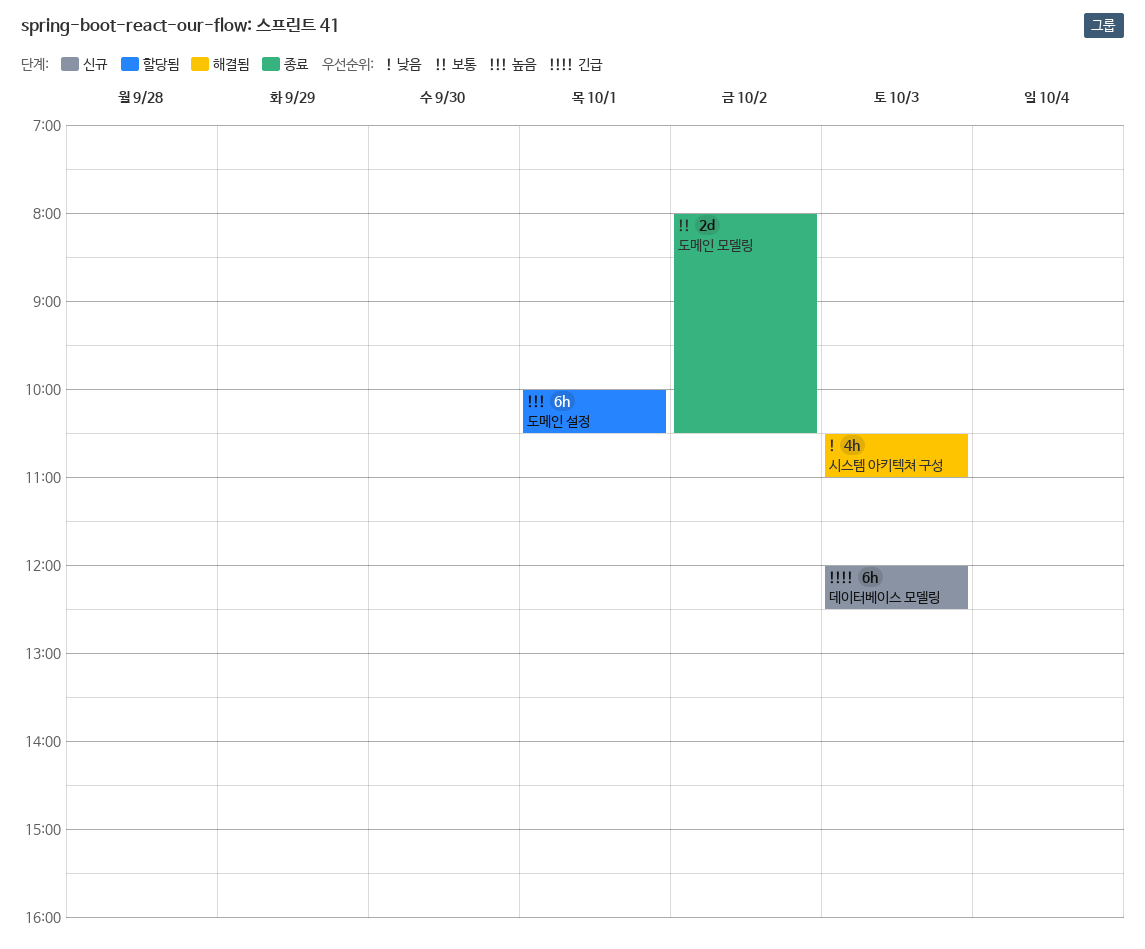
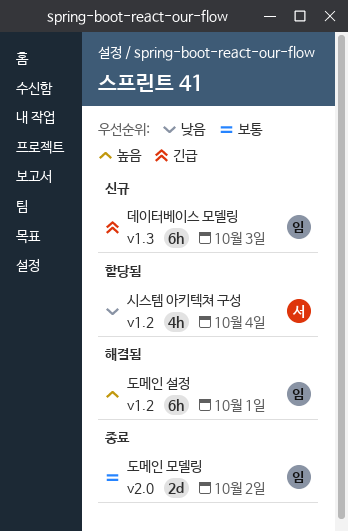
도메인 설정, status: 할당됨 -> 해결됨
시스템 아키텍쳐 구성, status: 해결됨 -> 할당됨
시스템 아키텍쳐 구성, day: Oct 3 -> Oct 4

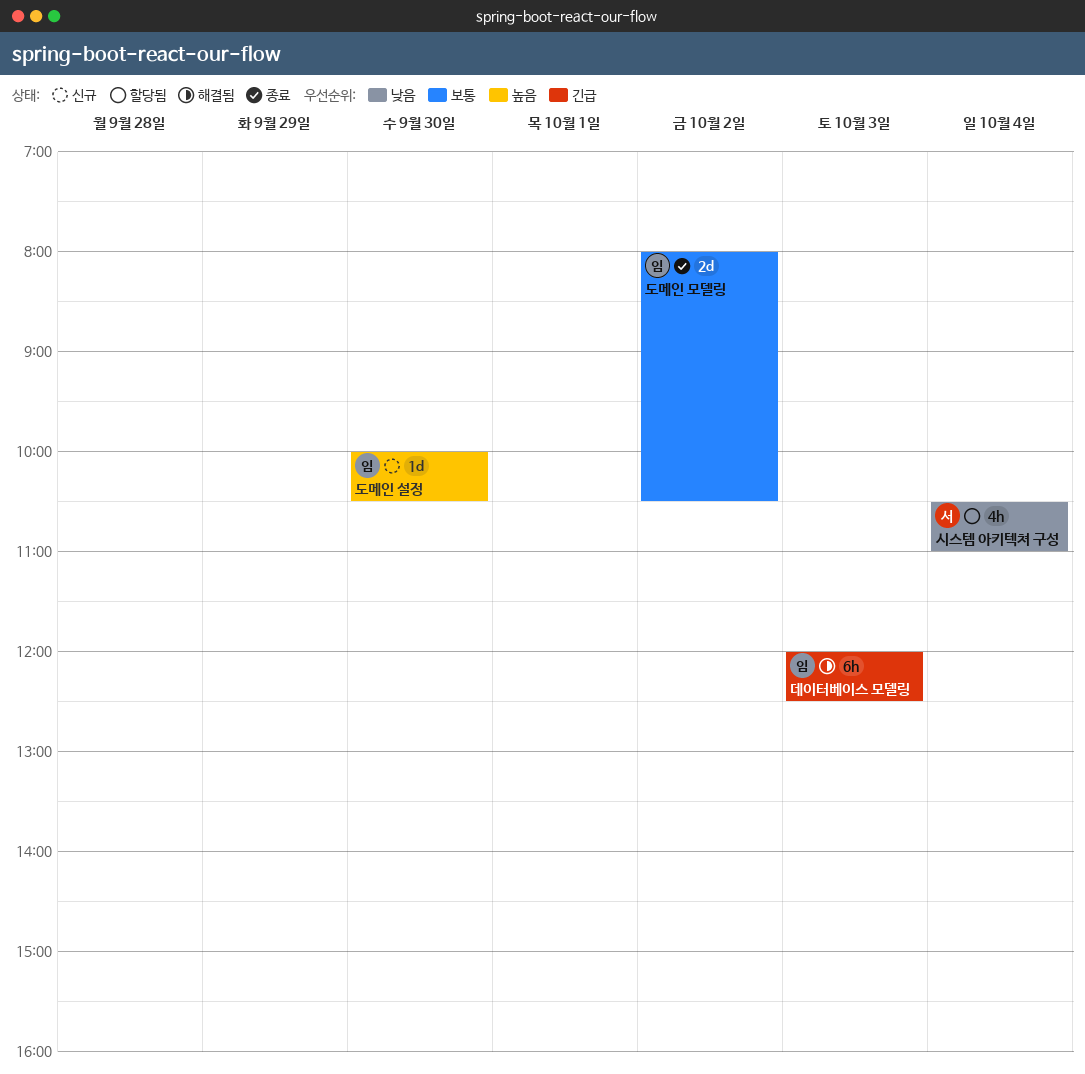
데이터베이스 모델링, status: 신규 -> 해결됨
도메인 설정, status: 해결됨 -> 신규
도메인 설정, estimate: 6h -> 1d
도메인 설정, day: Oct 1 -> Sep 30

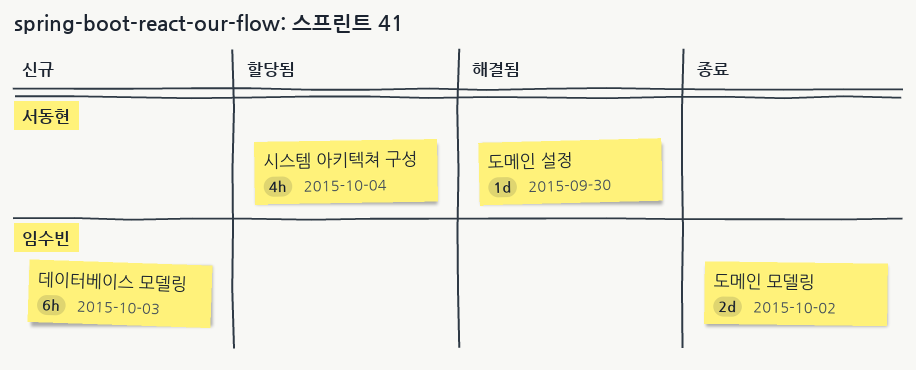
데이터베이스 모델링, status: 해결됨 -> 신규
도메인 설정, status: 신규 -> 해결됨
도메인 설정, owner: 임수빈 -> 서동현

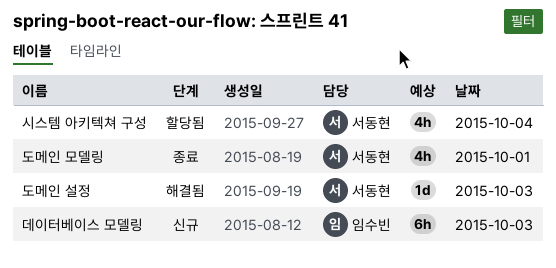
도메인 모델링, owner: 임수빈 -> 서동현
도메인 모델링, estimate: 2d -> 4h
도메인 모델링, day: Oct 2 -> Oct 1
도메인 설정, day: Sep 30 -> Oct 3

